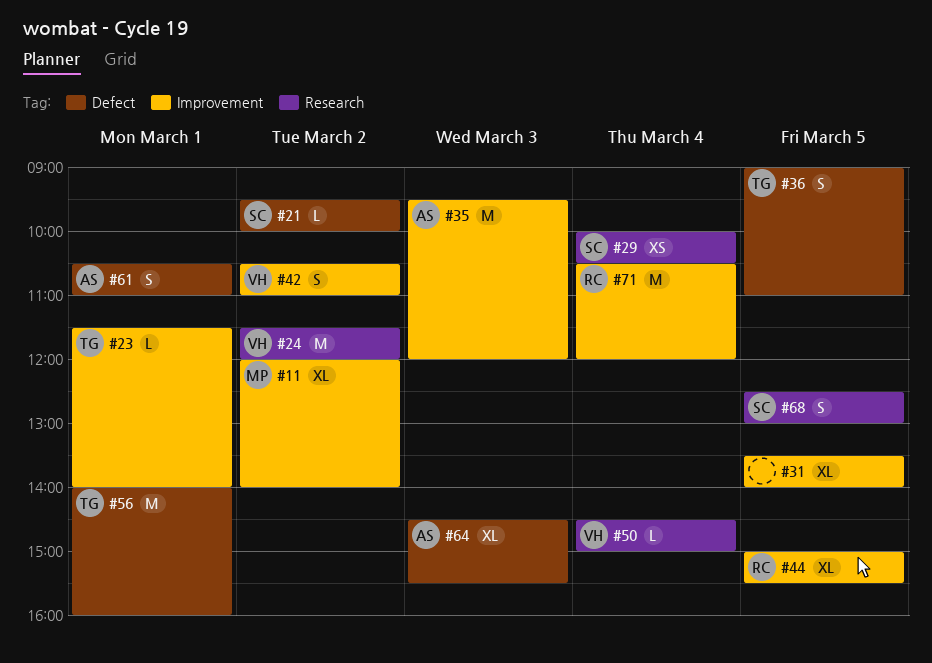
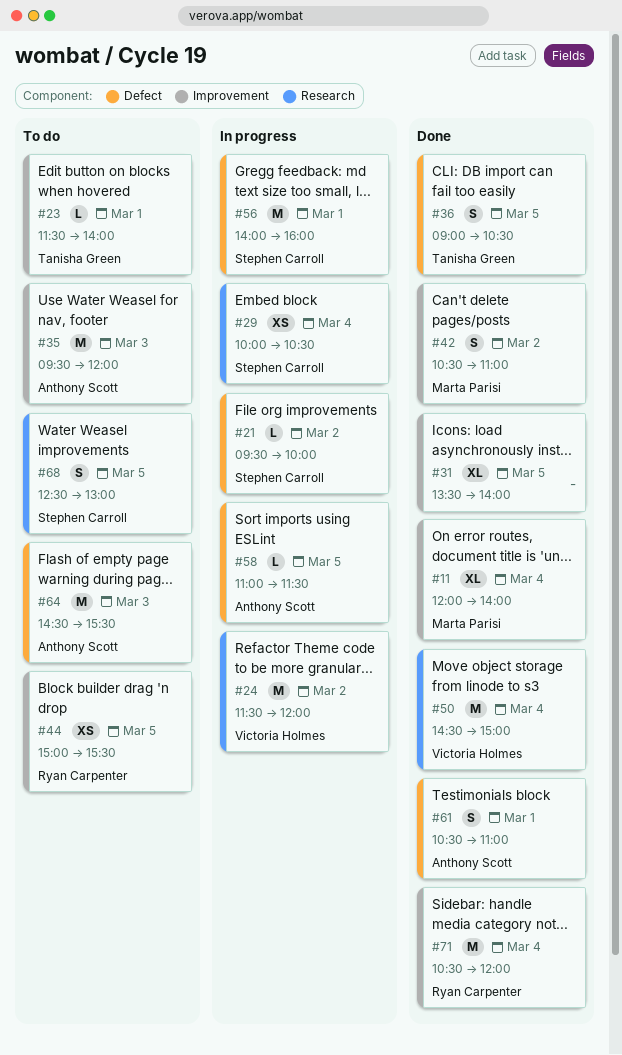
#11, day: Mar 2 -> Mar 4
#36, ends: 11:00 -> 10:30
#42, owner: Victoria Holmes -> Marta Parisi
#44, estimate: XL -> XS
#50, estimate: L -> M
#56, owner: Tanisha Green -> Stephen Carroll
#58: none -> present
#64, estimate: XL -> M

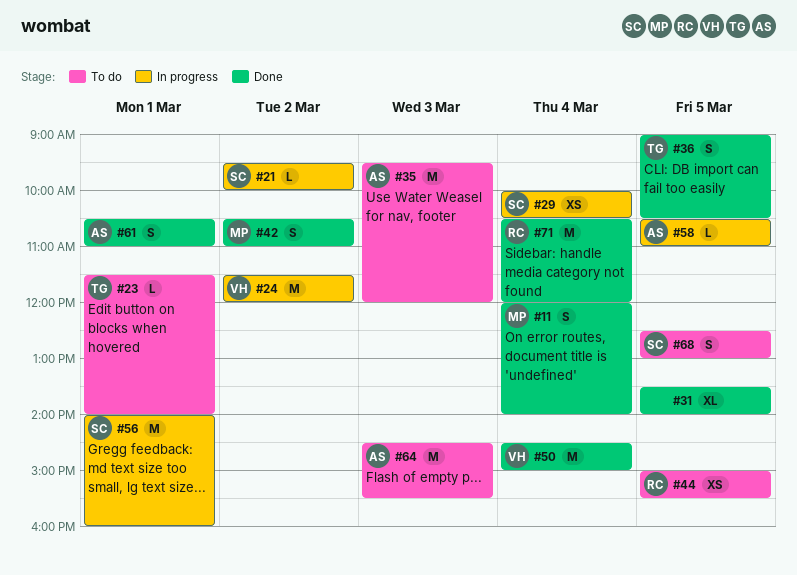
#11, estimate: XL -> S
#58, begins: 11:00 -> 10:30
#58, ends: 11:30 -> 11:00

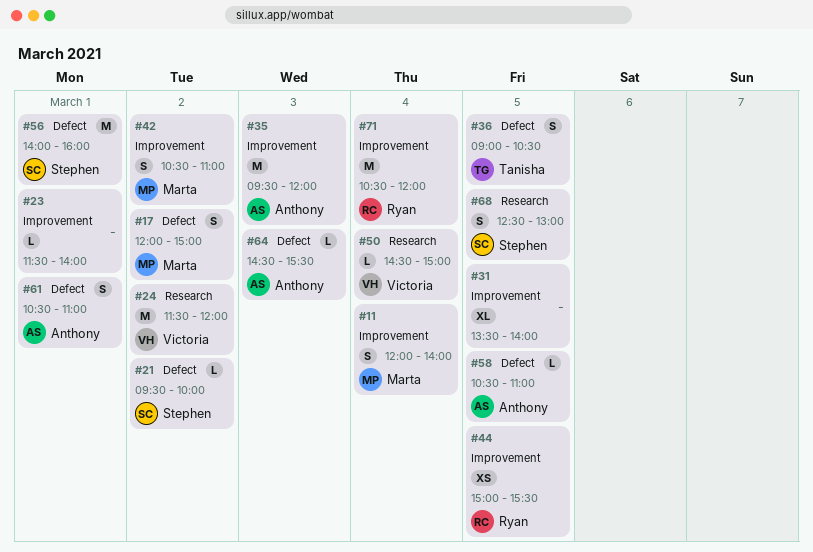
#17: none -> present
#23, owner: Tanisha -> none
#29: present -> none
#50, estimate: M -> L
#64, estimate: M -> L

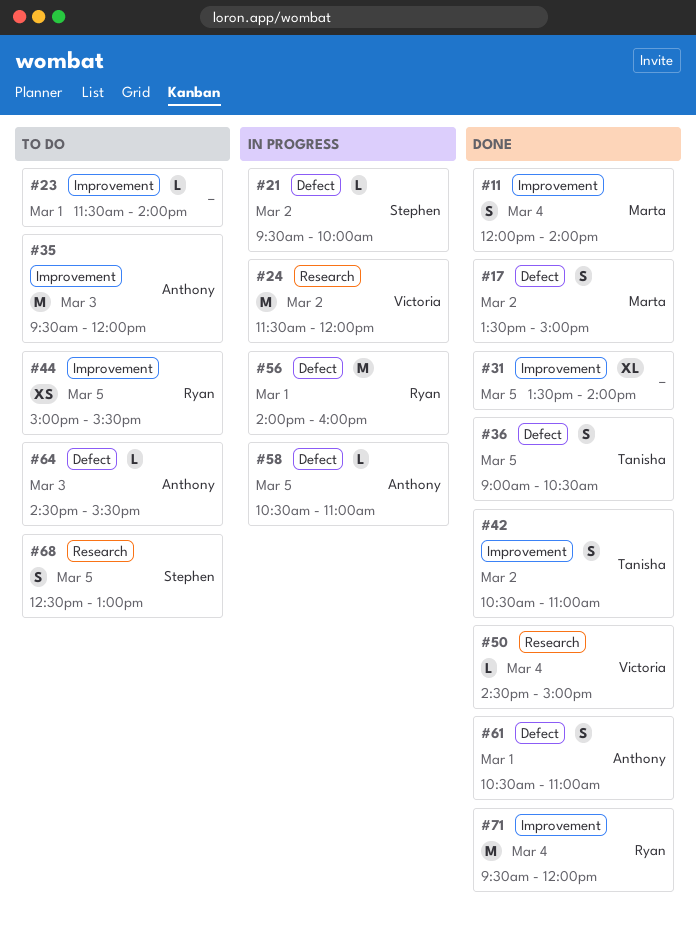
#17, begins: 12:00 -> 13:30
#42, owner: Marta -> Tanisha
#56, owner: Stephen -> Ryan
#71, begins: 10:30 -> 09:30

